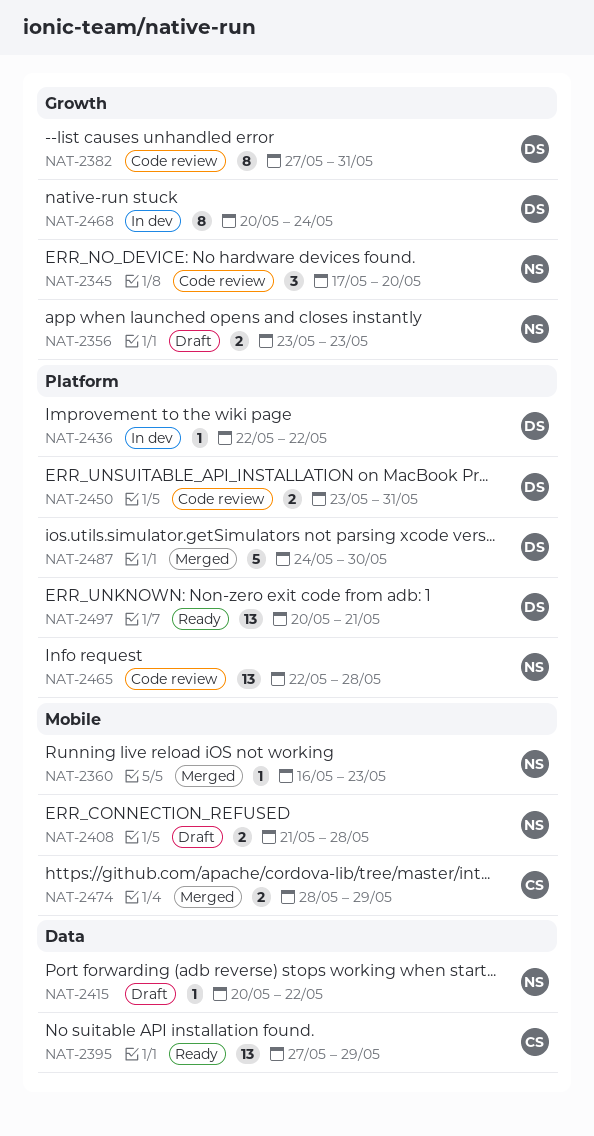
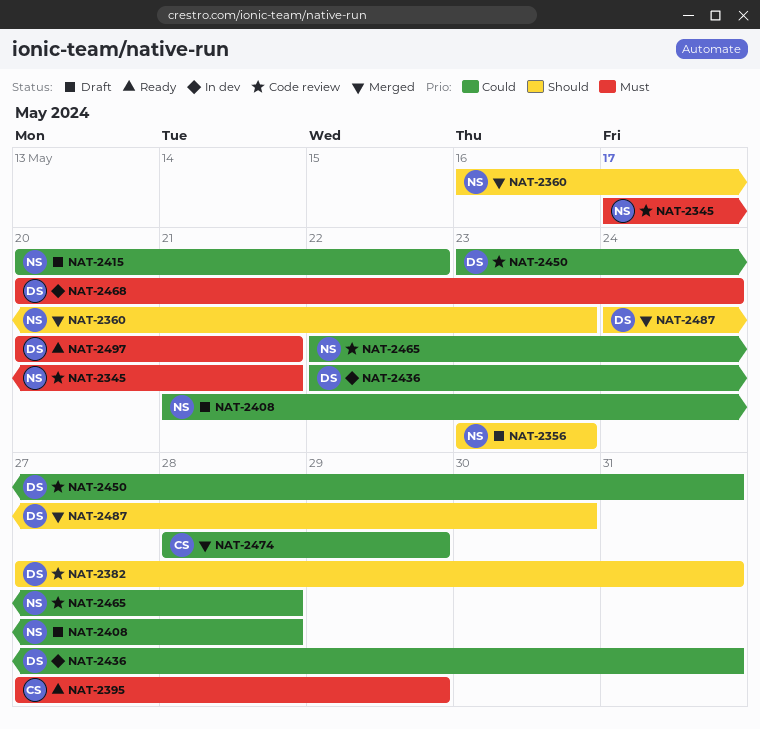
NAT-2345, due: May 20 -> May 21
NAT-2436, due: May 22 -> May 31

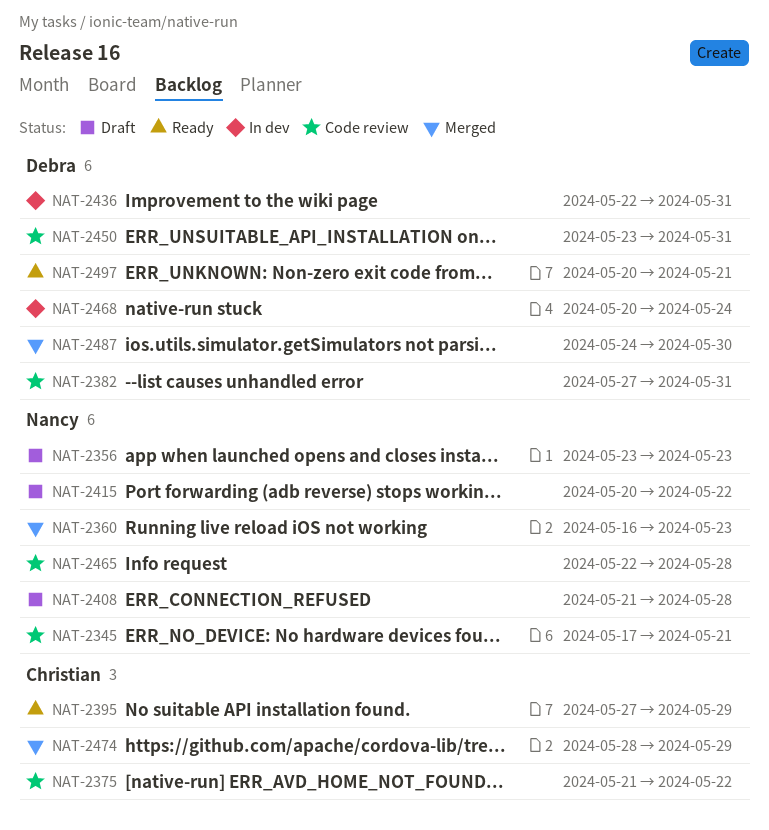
NAT-2375: none -> present

